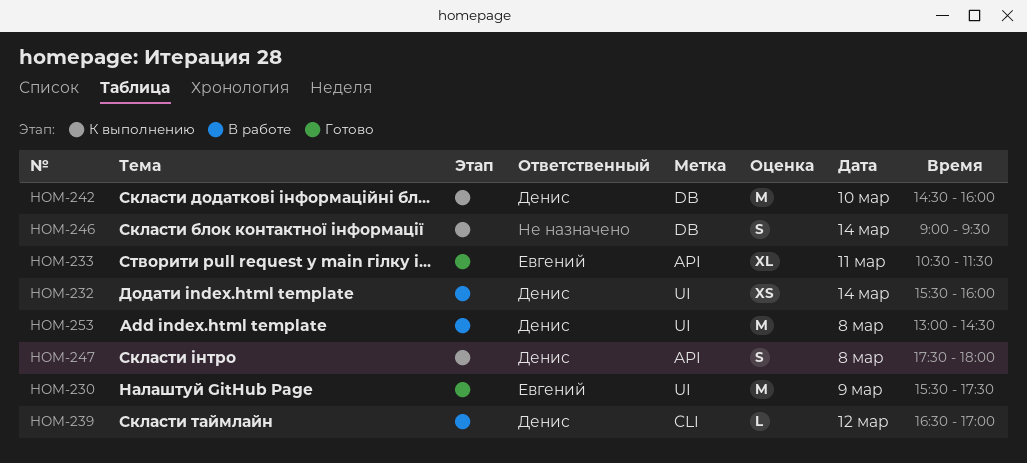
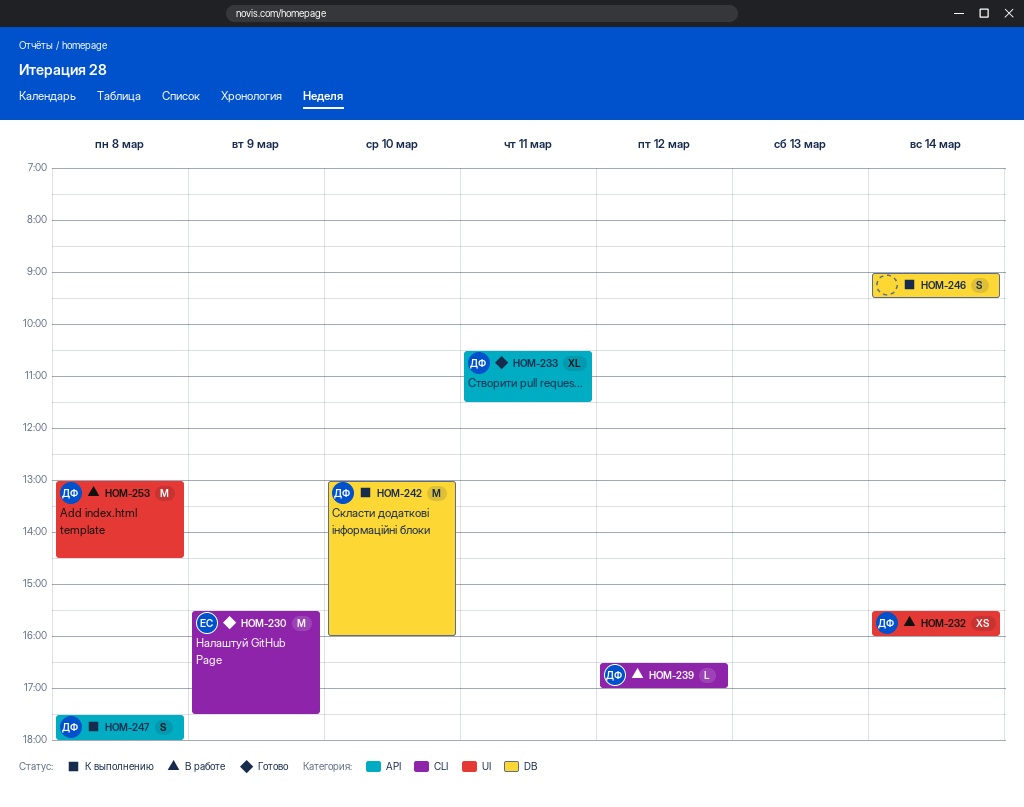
HOM-230, label: UI -> CLI
HOM-233, owner: Евгений -> Денис
HOM-242, begins: 14:30 -> 13:00

